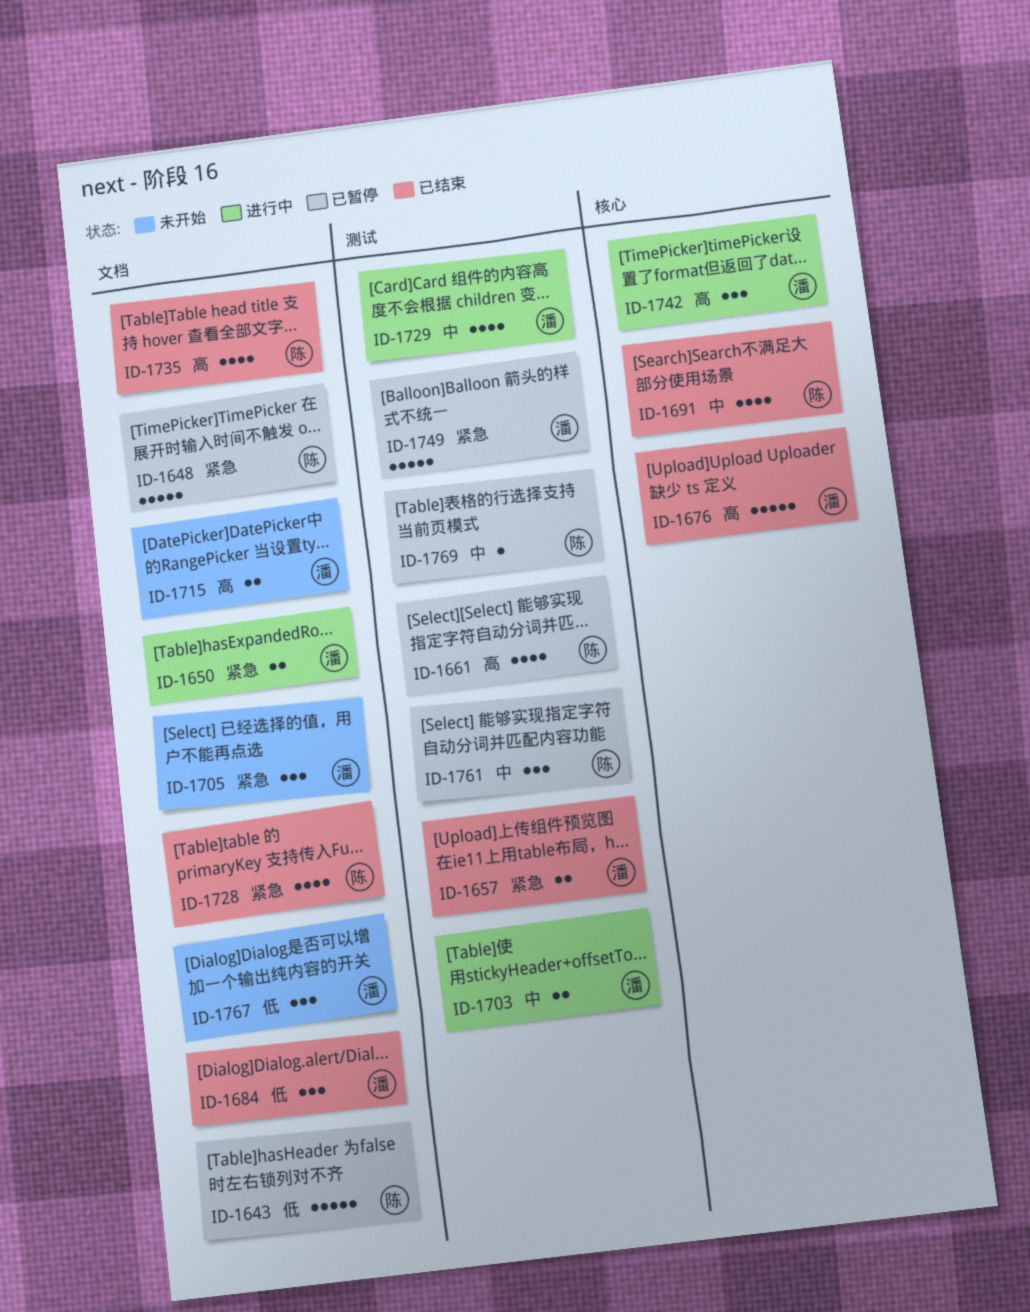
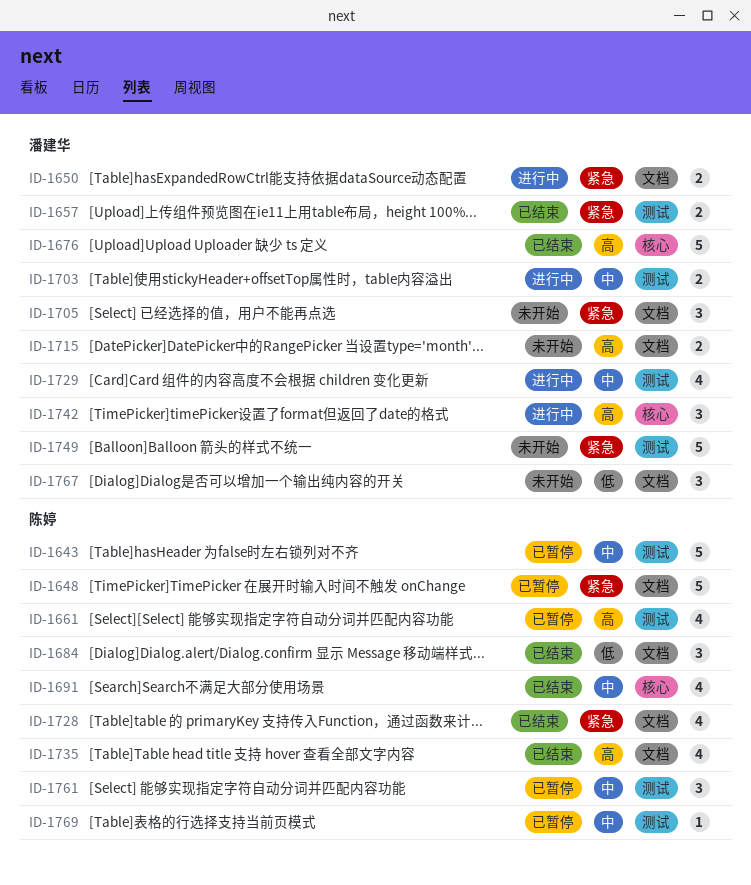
ID-1643, priority: 低 -> 中
ID-1643, label: 文档 -> 测试
ID-1684, owner: 潘建华 -> 陈婷
ID-1749, status: 已暂停 -> 未开始

